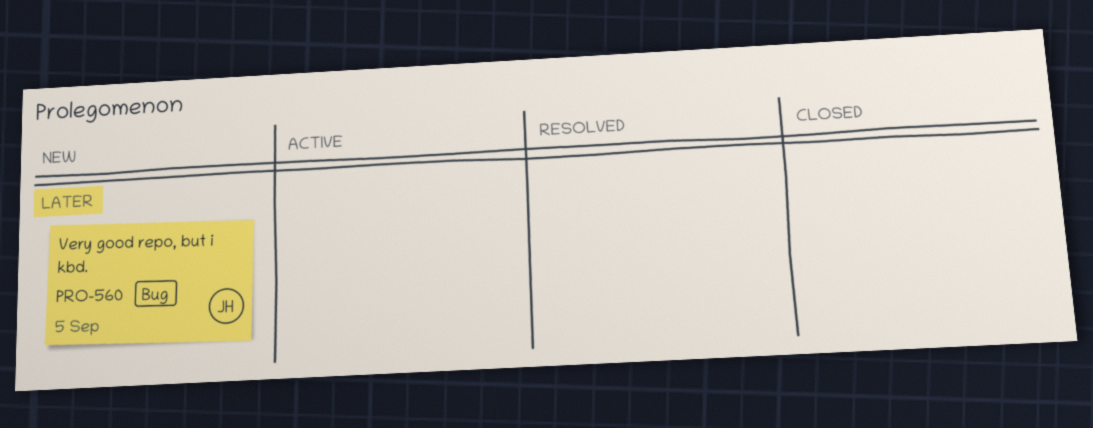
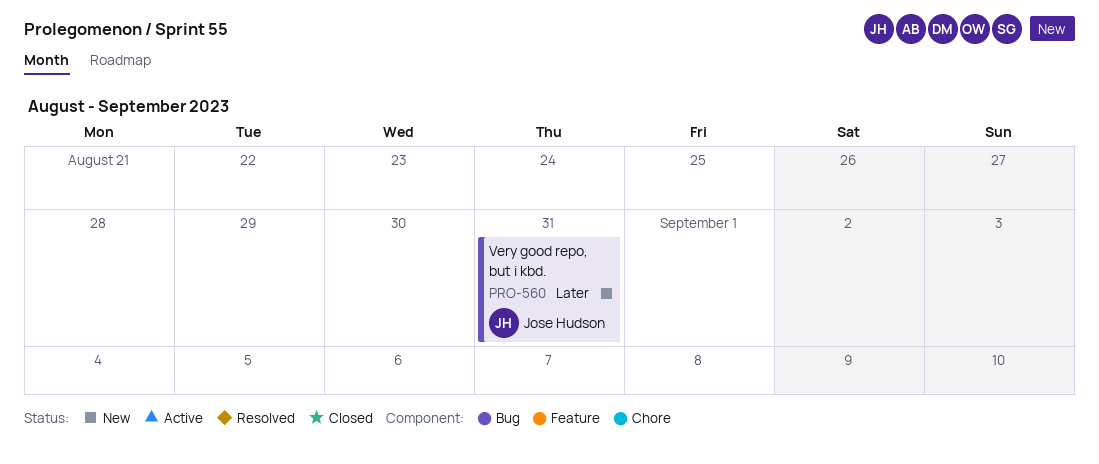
PRO-560, due: Sep 5 -> Aug 31

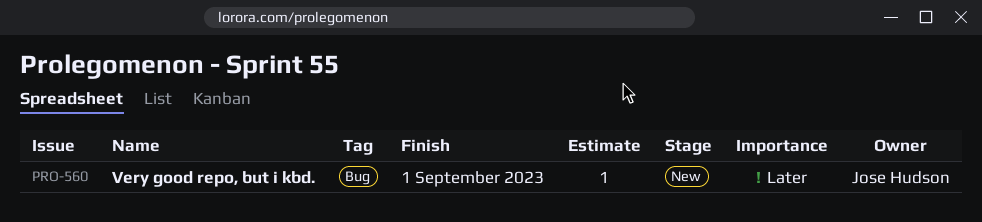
PRO-560, due: Aug 31 -> Sep 1

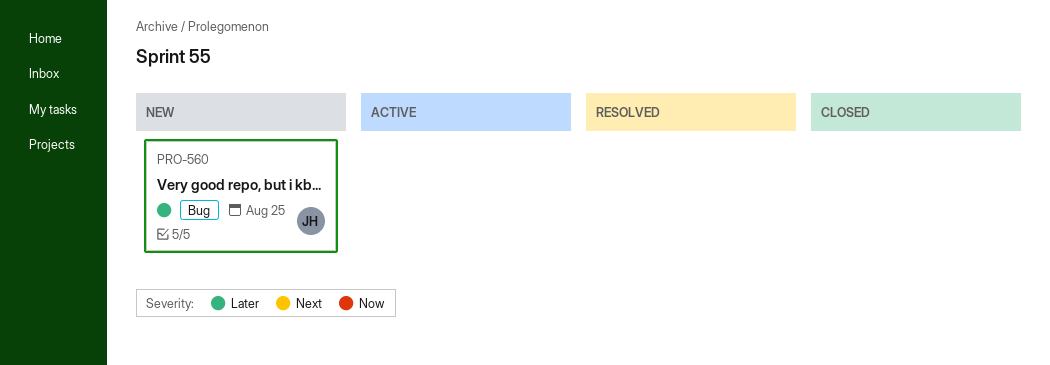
PRO-560, due: Sep 1 -> Aug 25

